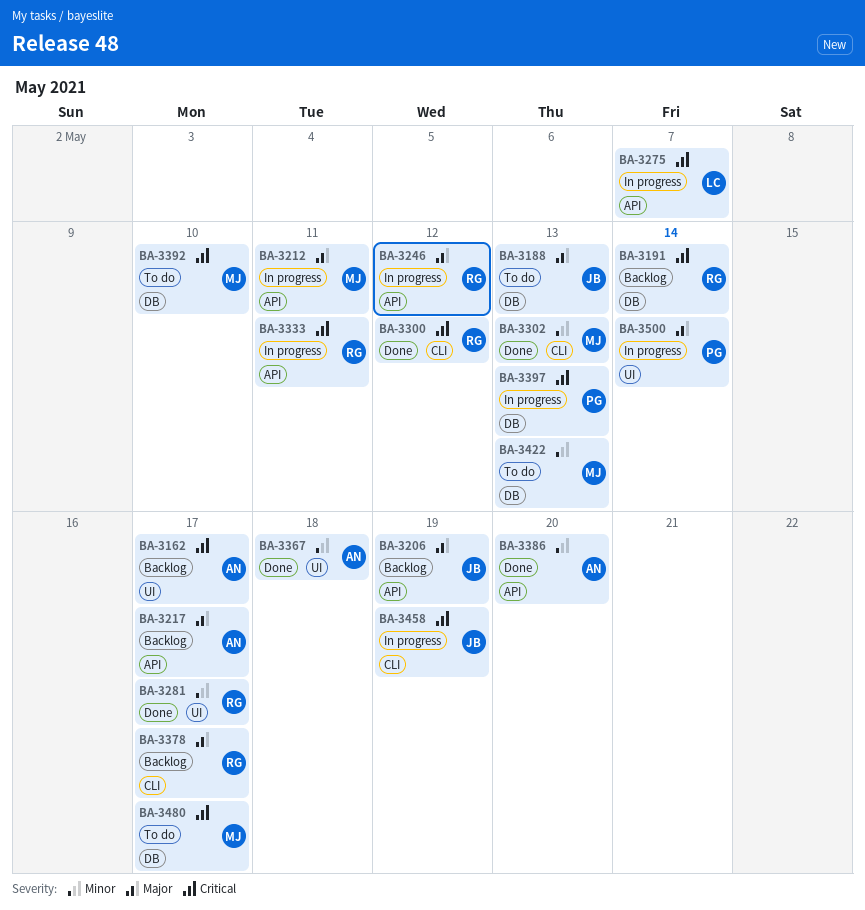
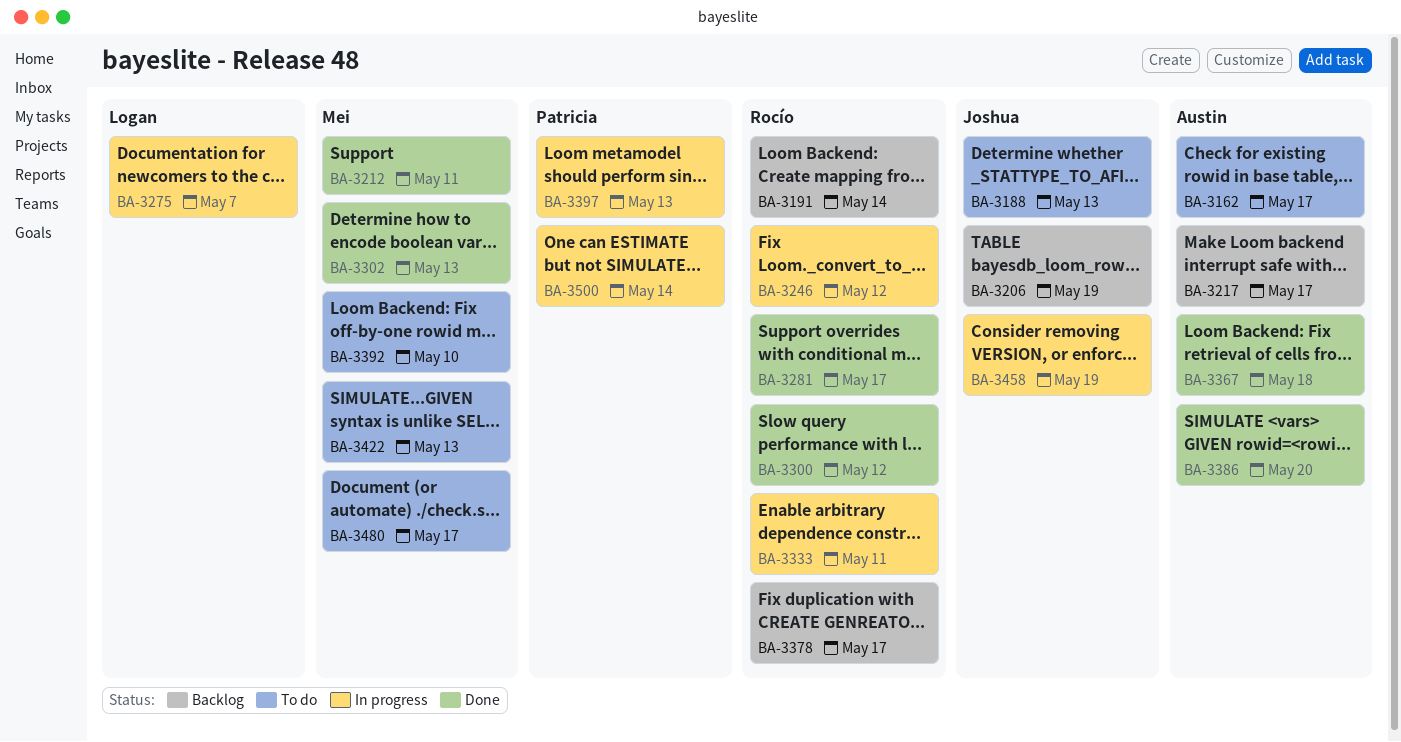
BA-3162, status: Backlog -> To do
BA-3212, status: In progress -> Done

